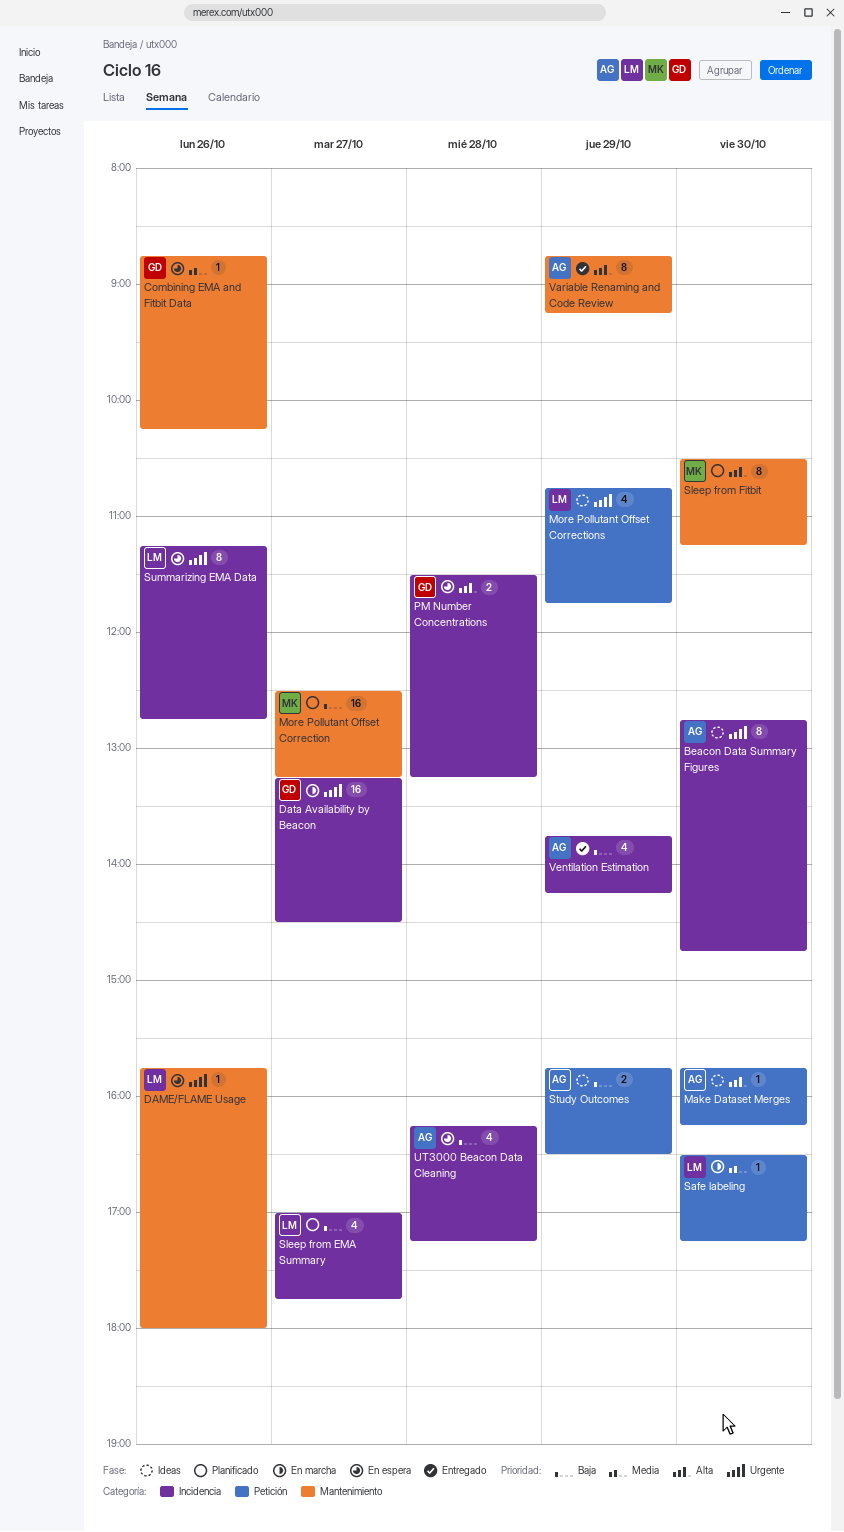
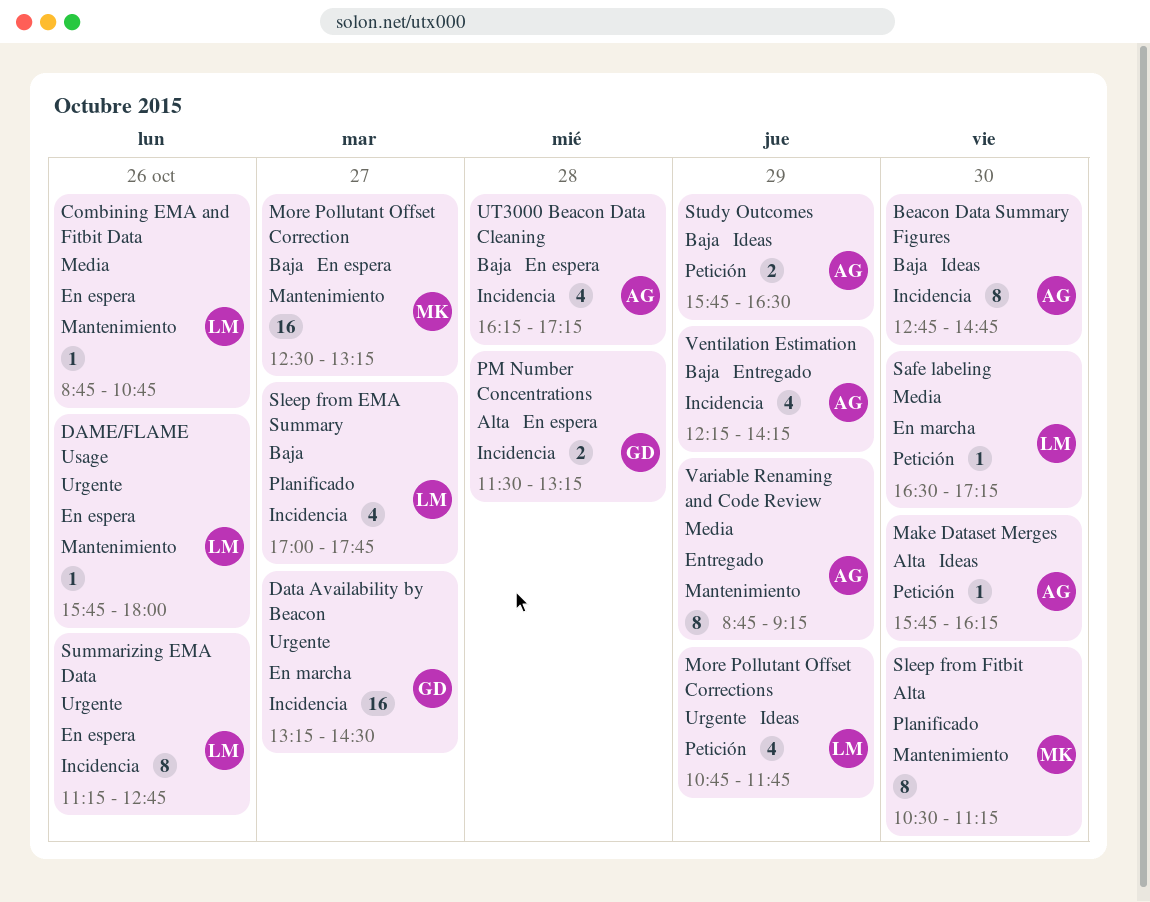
Beacon Data Summary Figures, priority: Urgente -> Baja
Combining EMA and Fitbit Data, owner: GD -> LM
Combining EMA and Fitbit Data, ends: 10:15 -> 10:45
More Pollutant Offset Correction, status: Planificado -> En espera
Variable Renaming and Code Review, priority: Alta -> Media
Ventilation Estimation, begins: 13:45 -> 12:15

